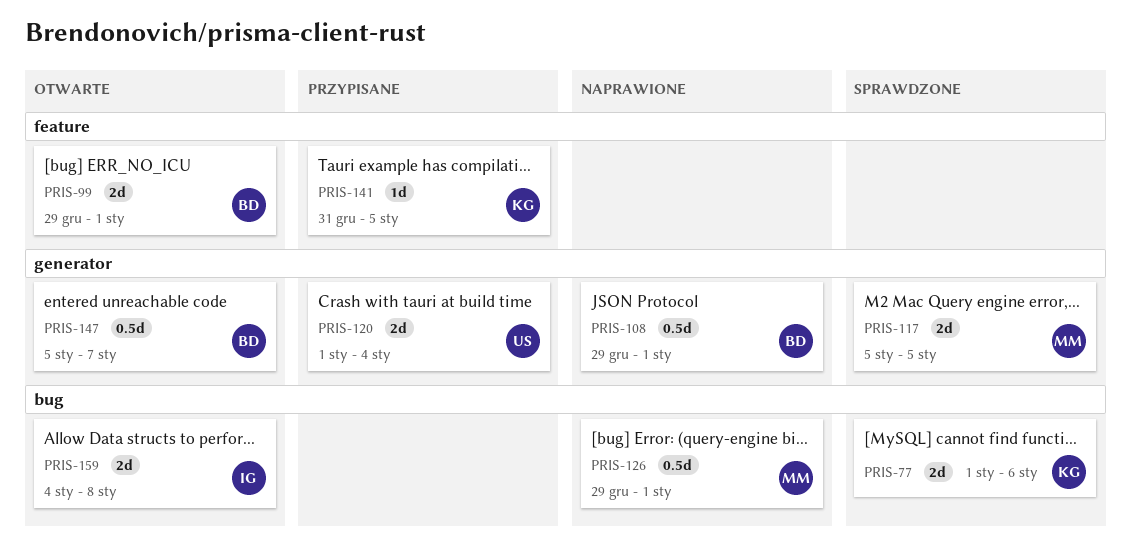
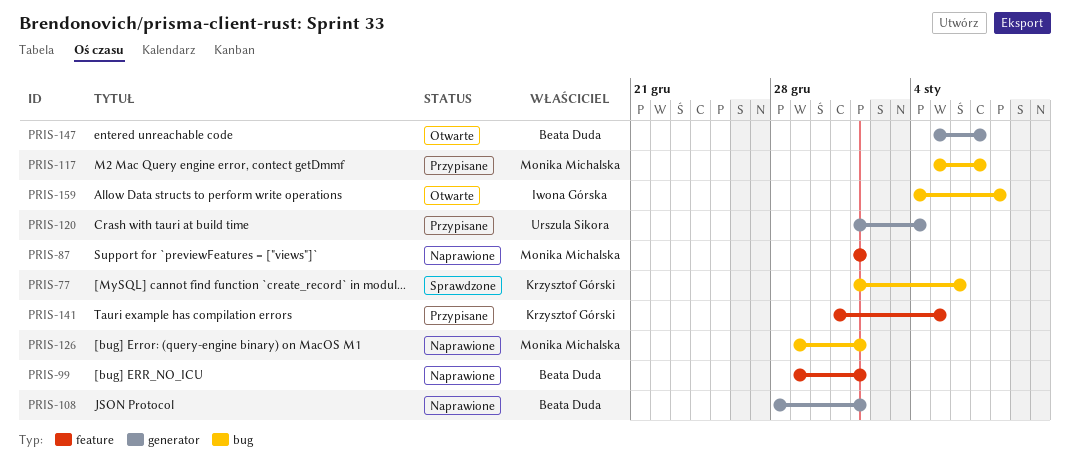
PRIS-87: none -> present
PRIS-99, status: Otwarte -> Naprawione
PRIS-108, start: Dec 29 -> Dec 28
PRIS-117, status: Sprawdzone -> Przypisane
PRIS-117, label: generator -> bug
PRIS-117, due: Jan 5 -> Jan 7

